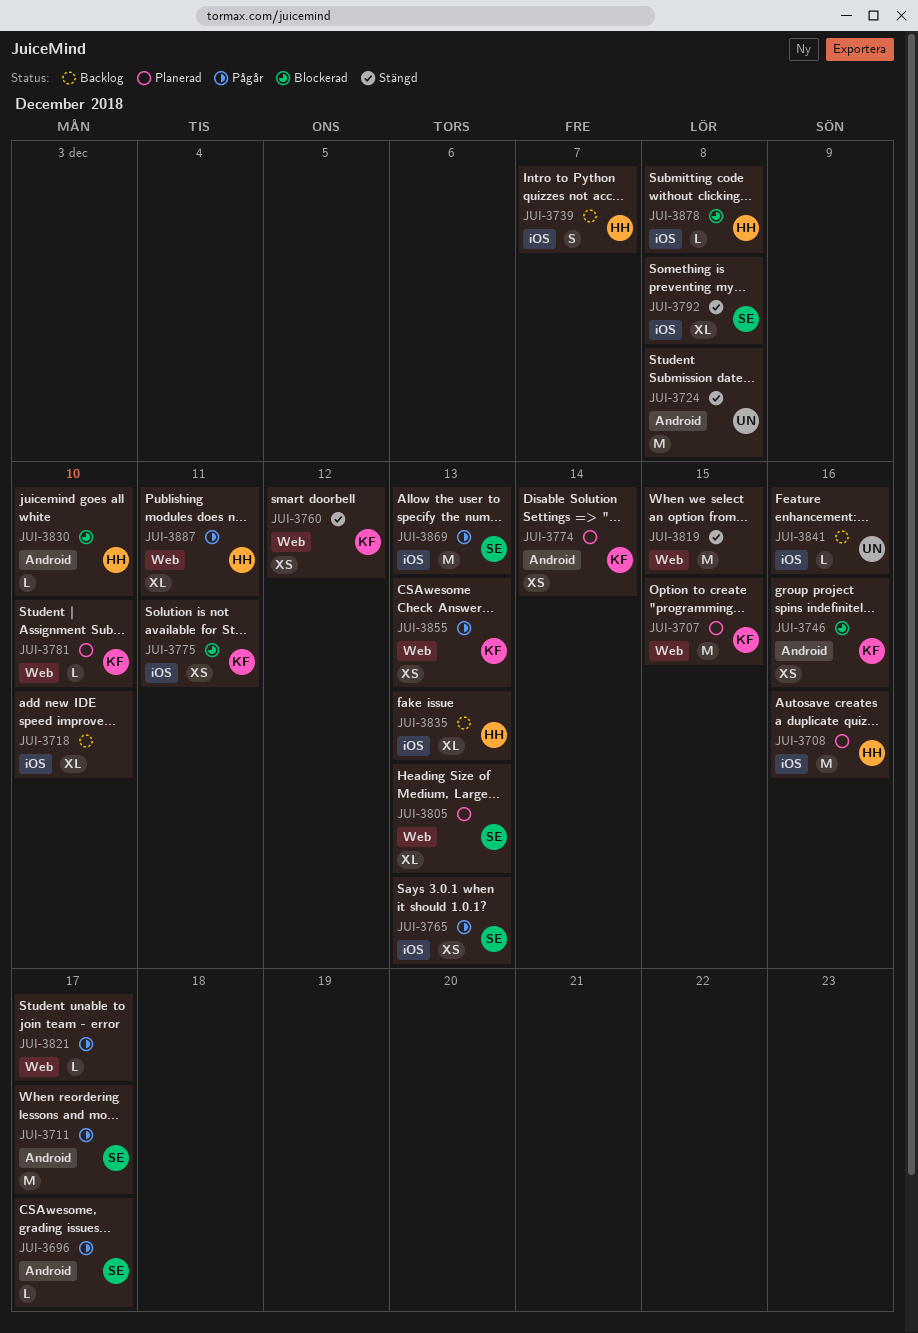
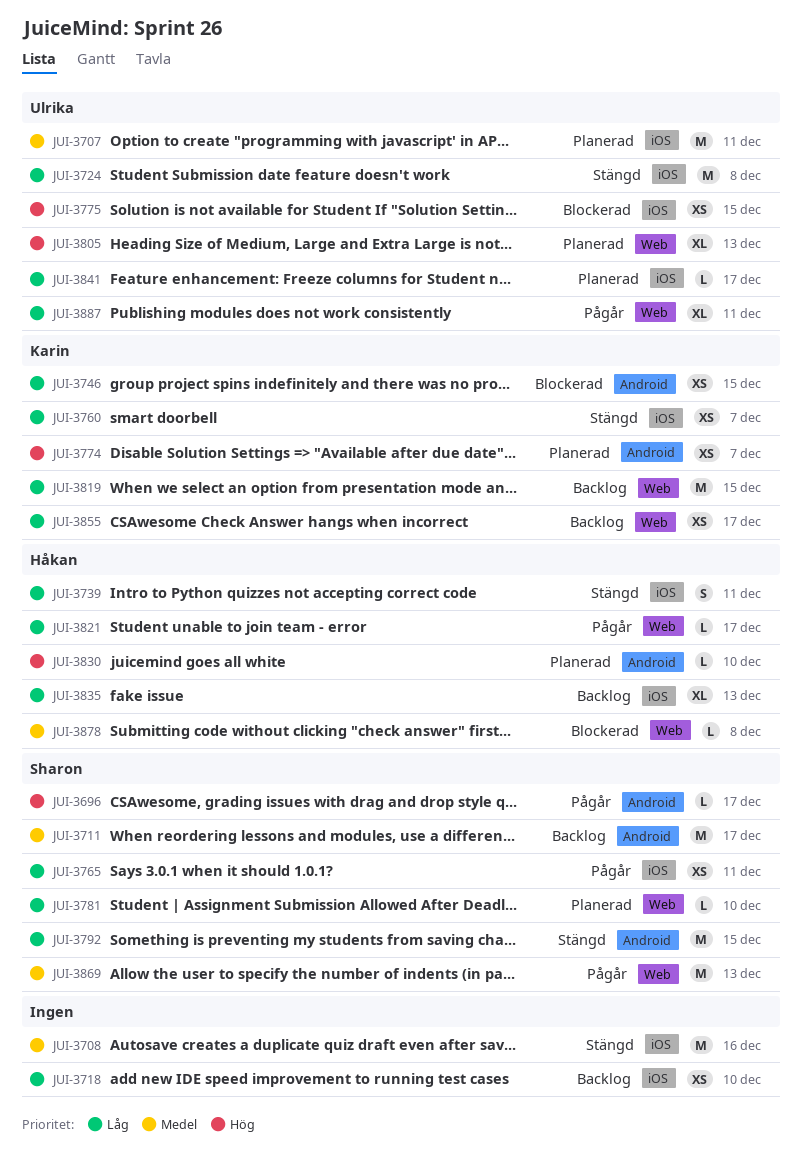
JUI-3707, owner: Karin -> Ulrika
JUI-3707, label: Web -> iOS
JUI-3707, due: Dec 15 -> Dec 11
JUI-3708, status: Planerad -> Stängd
JUI-3708, owner: Håkan -> none
JUI-3711, status: Pågår -> Backlog
JUI-3718, estimate: XL -> XS
JUI-3724, label: Android -> iOS
JUI-3739, status: Backlog -> Stängd
JUI-3739, due: Dec 7 -> Dec 11
JUI-3746, due: Dec 16 -> Dec 15
JUI-3760, label: Web -> iOS
JUI-3760, due: Dec 12 -> Dec 7
JUI-3765, due: Dec 13 -> Dec 11
JUI-3774, due: Dec 14 -> Dec 7
JUI-3775, owner: Karin -> Ulrika
JUI-3775, due: Dec 11 -> Dec 15
JUI-3781, owner: Karin -> Sharon
JUI-3792, label: iOS -> Android
JUI-3792, estimate: XL -> M
JUI-3792, due: Dec 8 -> Dec 15
JUI-3805, owner: Sharon -> Ulrika
JUI-3819, status: Stängd -> Backlog
JUI-3819, owner: none -> Karin
JUI-3821, owner: none -> Håkan
JUI-3830, status: Blockerad -> Planerad
JUI-3841, status: Backlog -> Planerad
JUI-3841, due: Dec 16 -> Dec 17
JUI-3855, status: Pågår -> Backlog
JUI-3855, due: Dec 13 -> Dec 17
JUI-3869, label: iOS -> Web
JUI-3878, label: iOS -> Web
JUI-3887, owner: Håkan -> Ulrika

